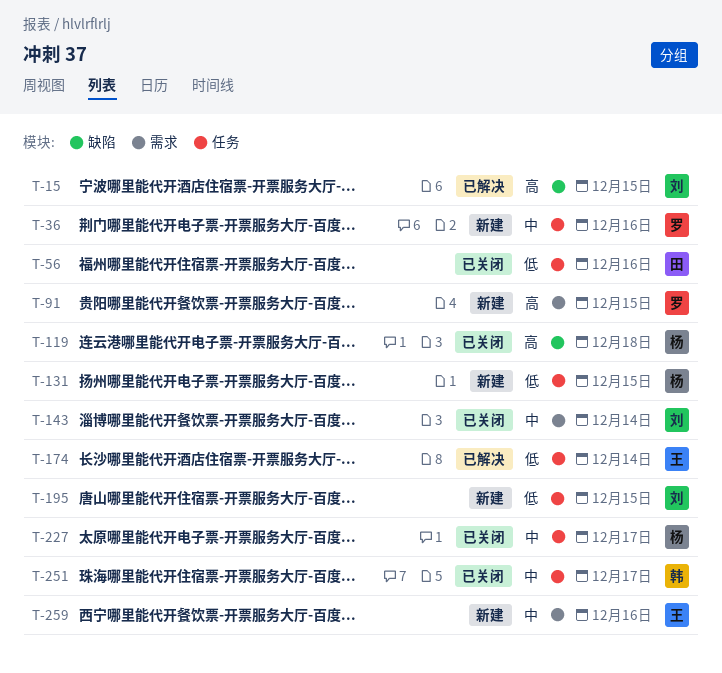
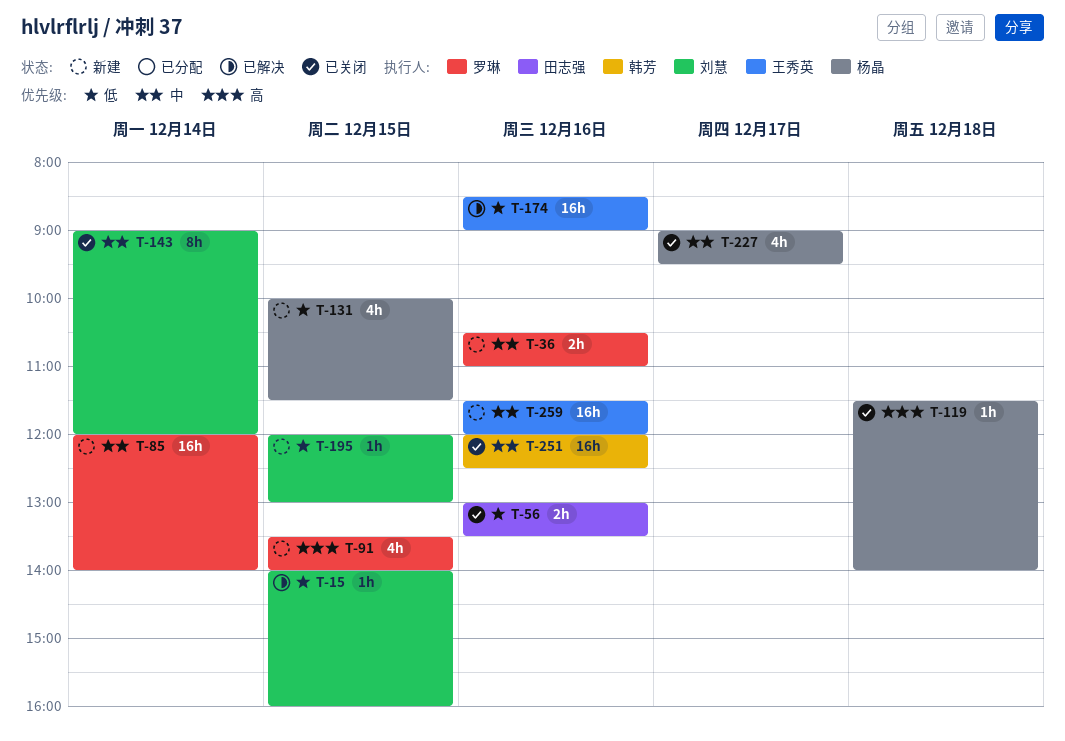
T-15, priority: 高 -> 低
T-85: none -> present
T-174, day: Dec 14 -> Dec 16
T-251, day: Dec 17 -> Dec 16

